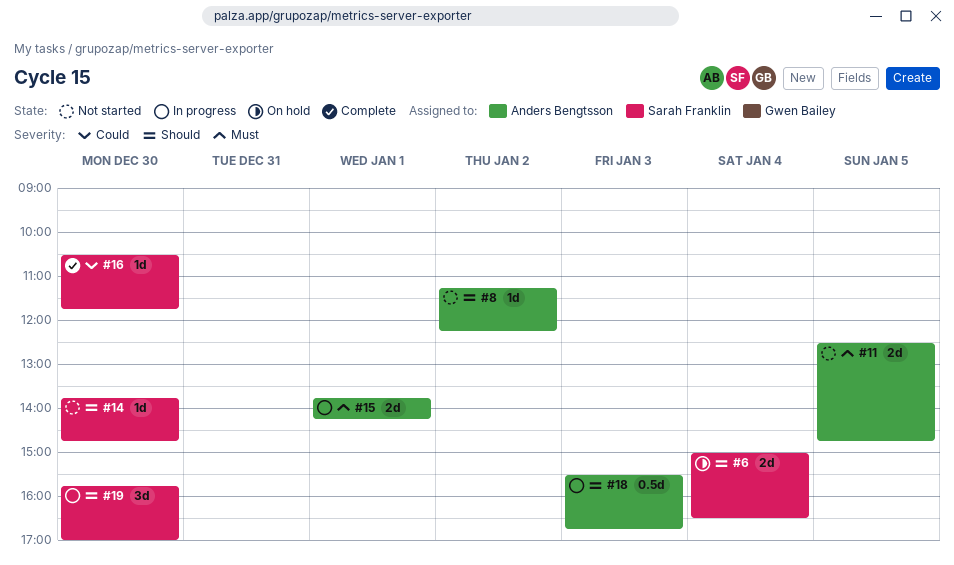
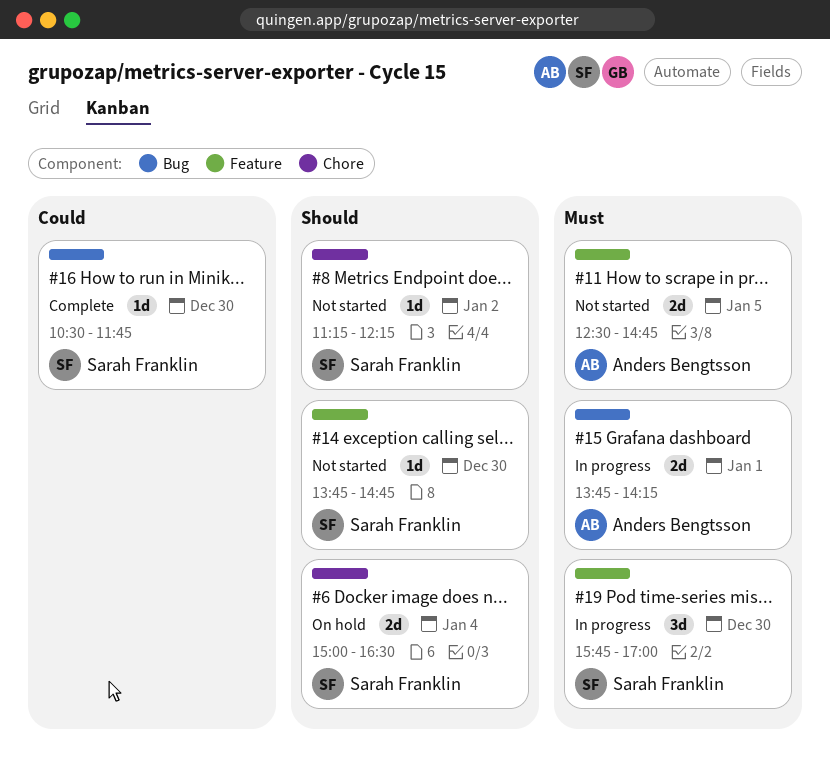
#8, owner: Anders Bengtsson -> Sarah Franklin
#18: present -> none
#19, priority: Should -> Must

